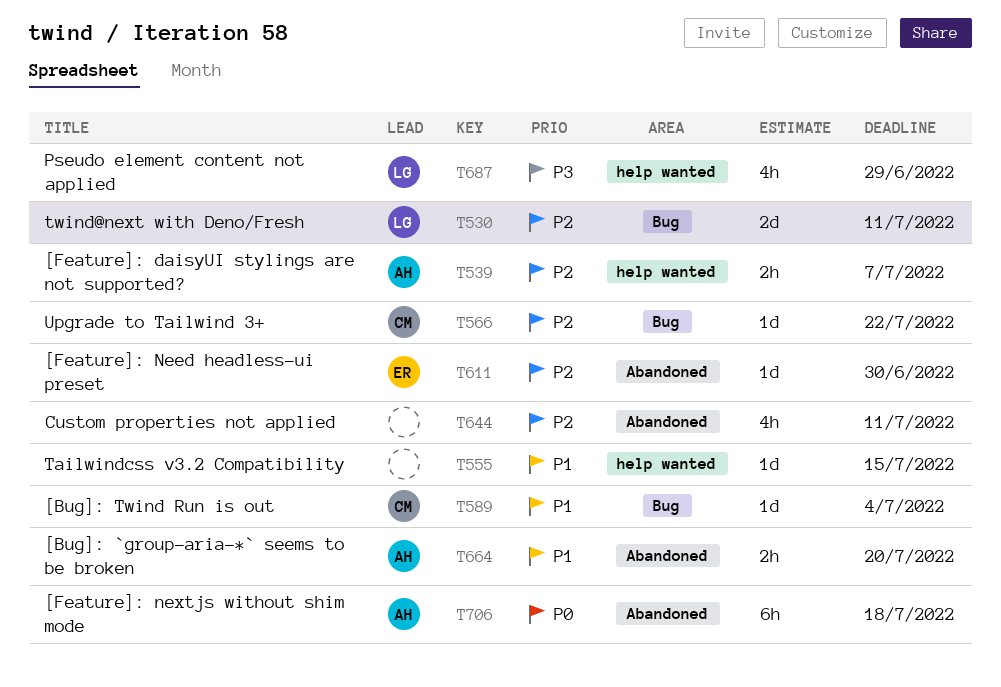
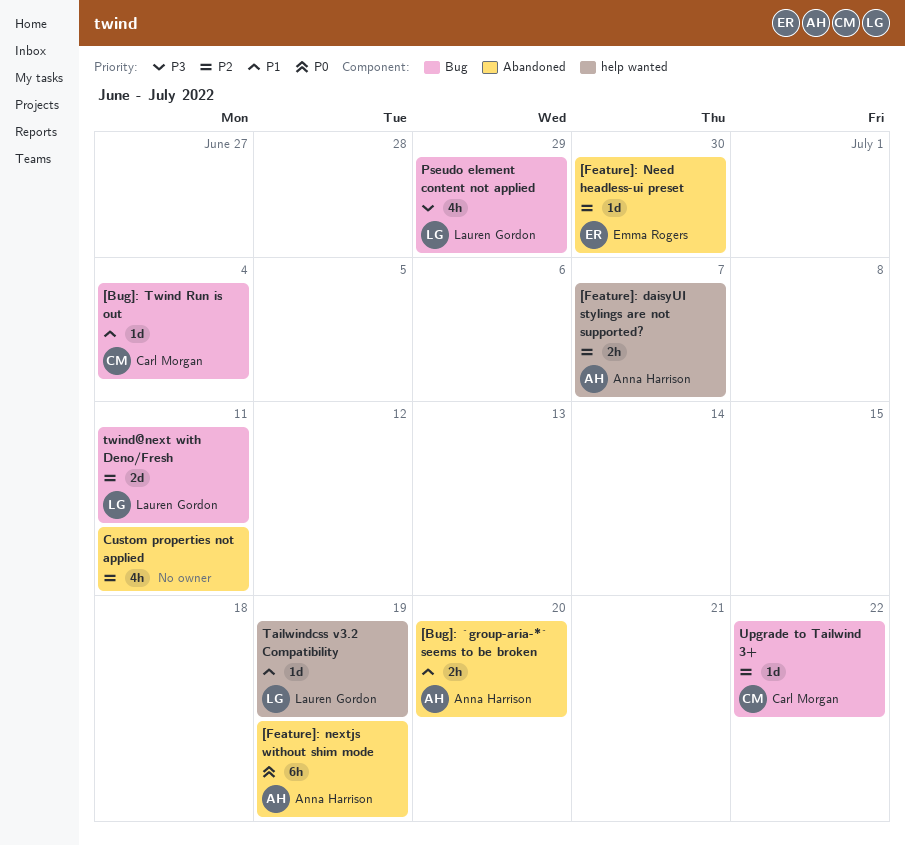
[Feature]: nextjs without shim mode, due: Jul 18 -> Jul 19
Pseudo element content not applied, label: help wanted -> Bug
Tailwindcss v3.2 Compatibility, owner: none -> Lauren Gordon
Tailwindcss v3.2 Compatibility, due: Jul 15 -> Jul 19

